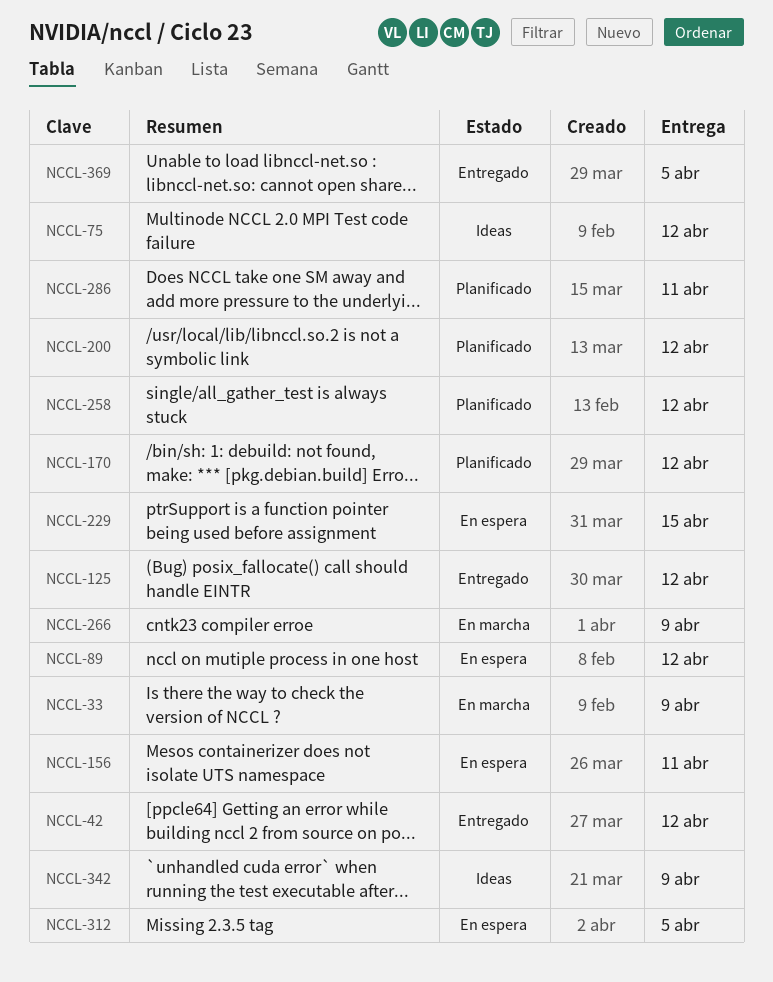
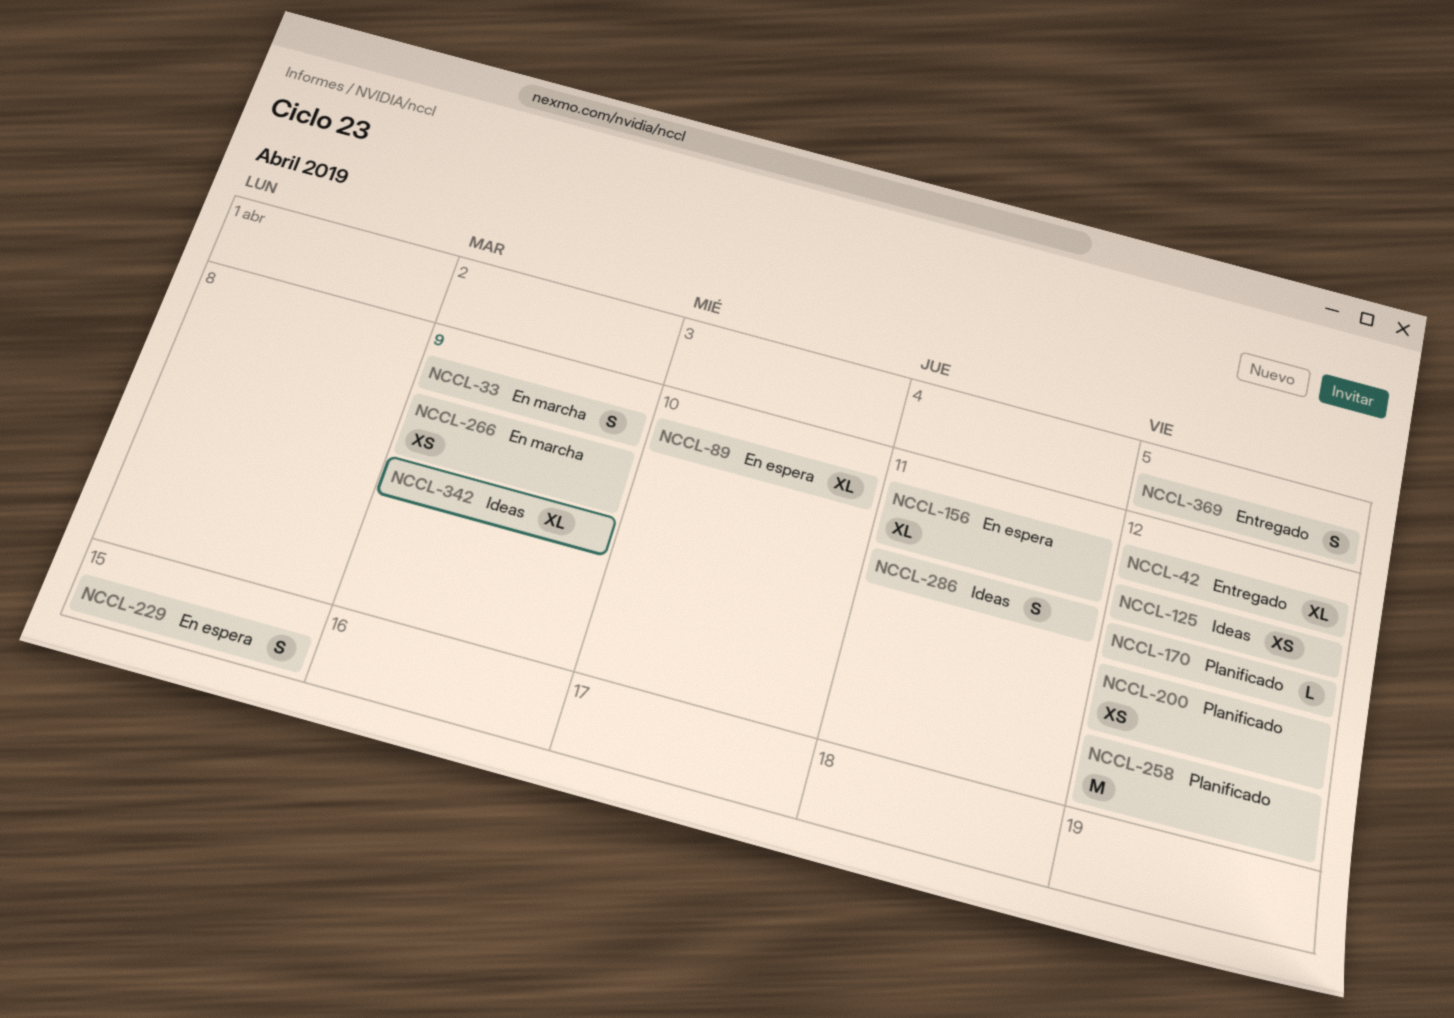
NCCL-75: present -> none
NCCL-89, due: Apr 12 -> Apr 10
NCCL-125, status: Entregado -> Ideas
NCCL-286, status: Planificado -> Ideas
NCCL-312: present -> none

